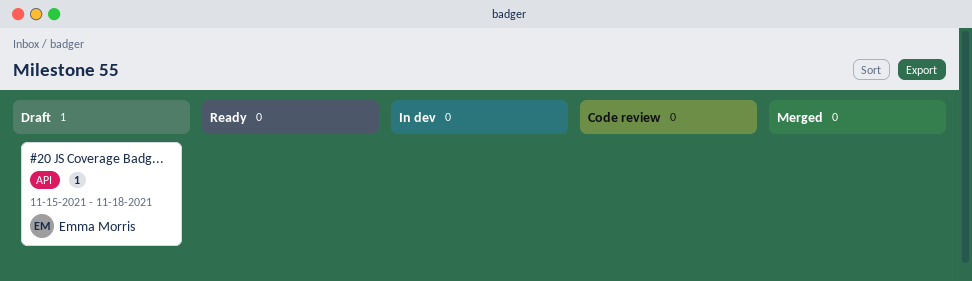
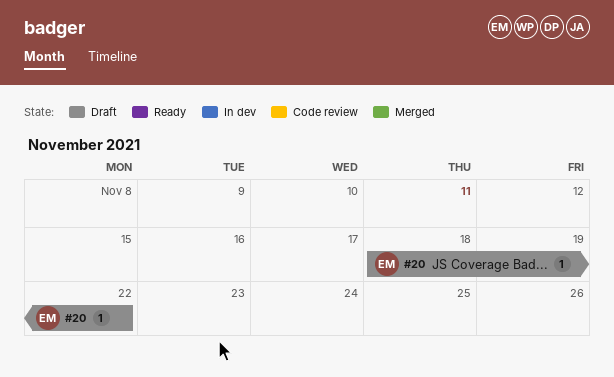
#20, start: Nov 15 -> Nov 18
#20, due: Nov 18 -> Nov 22

